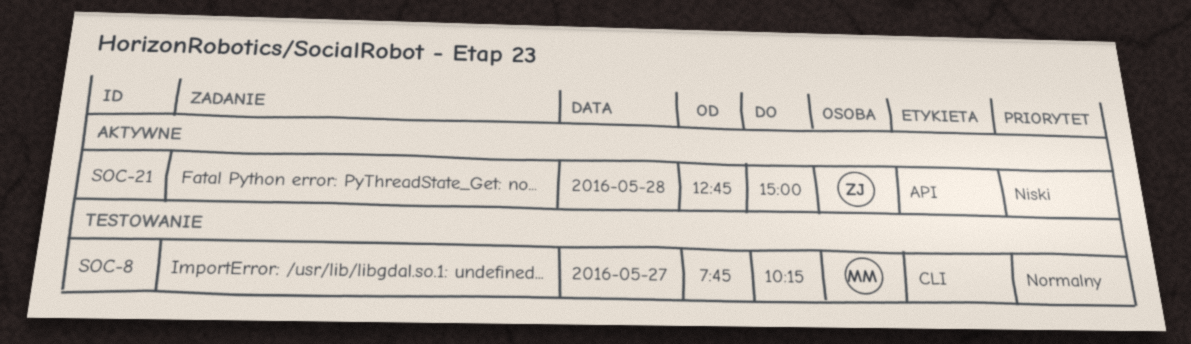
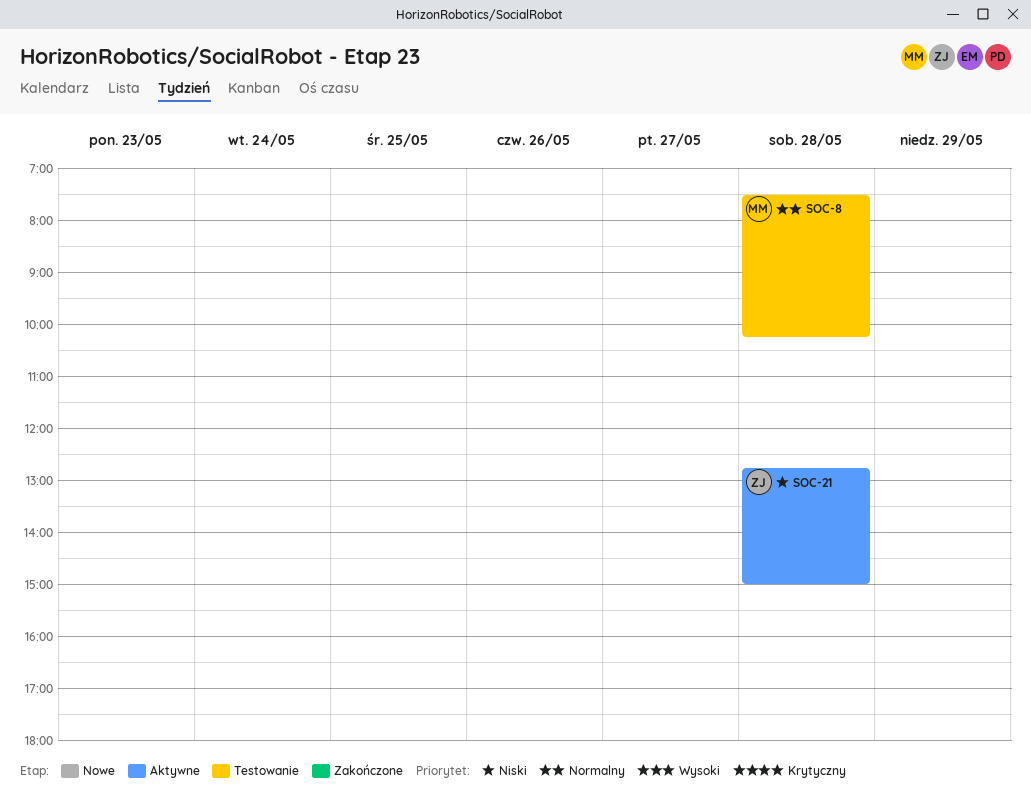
SOC-8, day: May 27 -> May 28
SOC-8, begins: 07:45 -> 07:30

